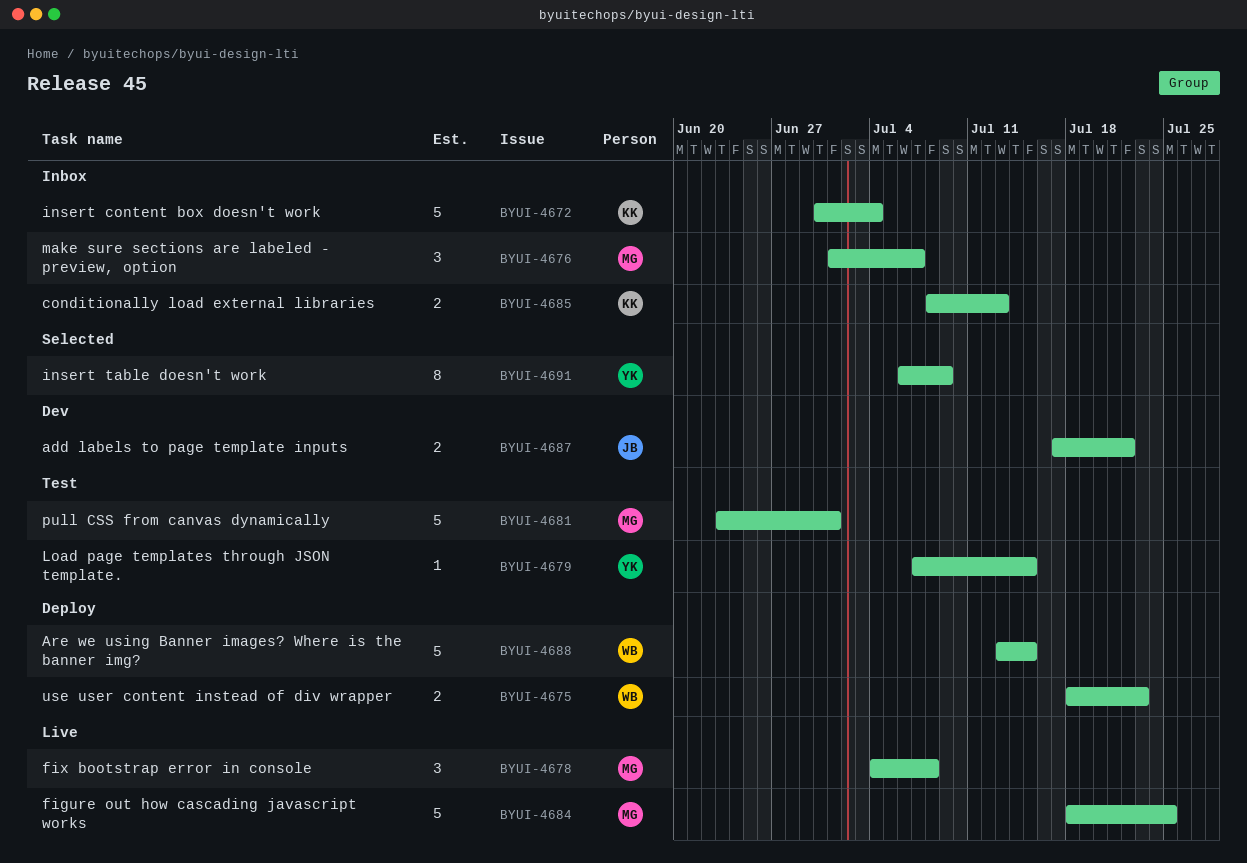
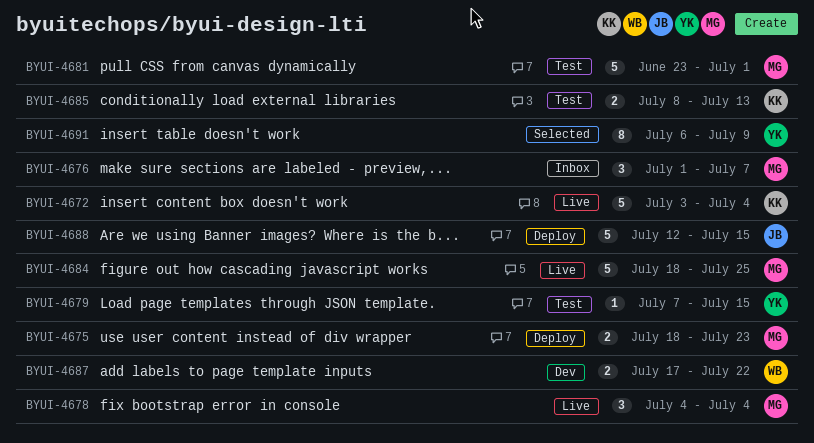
BYUI-4672, status: Inbox -> Live
BYUI-4672, start: Jun 30 -> Jul 3
BYUI-4675, owner: WB -> MG
BYUI-4678, due: Jul 8 -> Jul 4
BYUI-4685, status: Inbox -> Test
BYUI-4687, owner: JB -> WB
BYUI-4688, owner: WB -> JB
BYUI-4688, start: Jul 13 -> Jul 12

